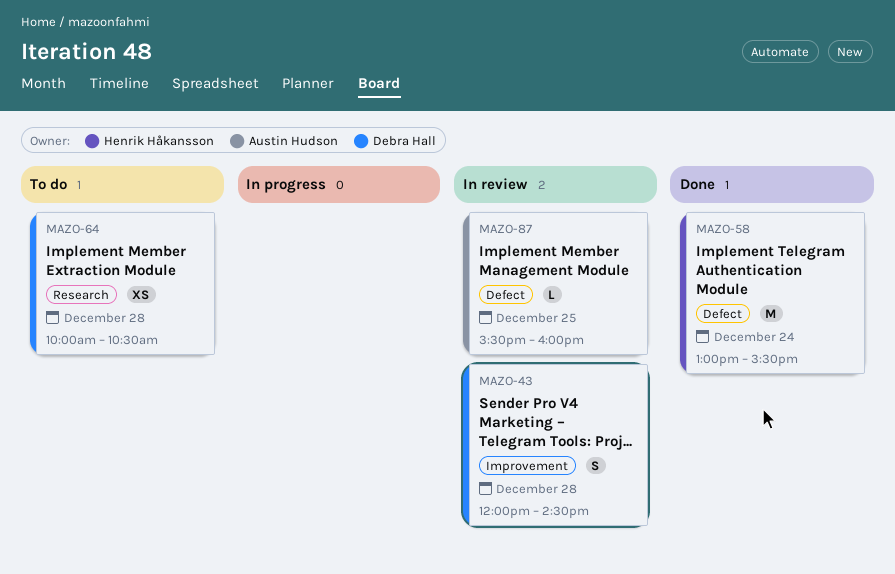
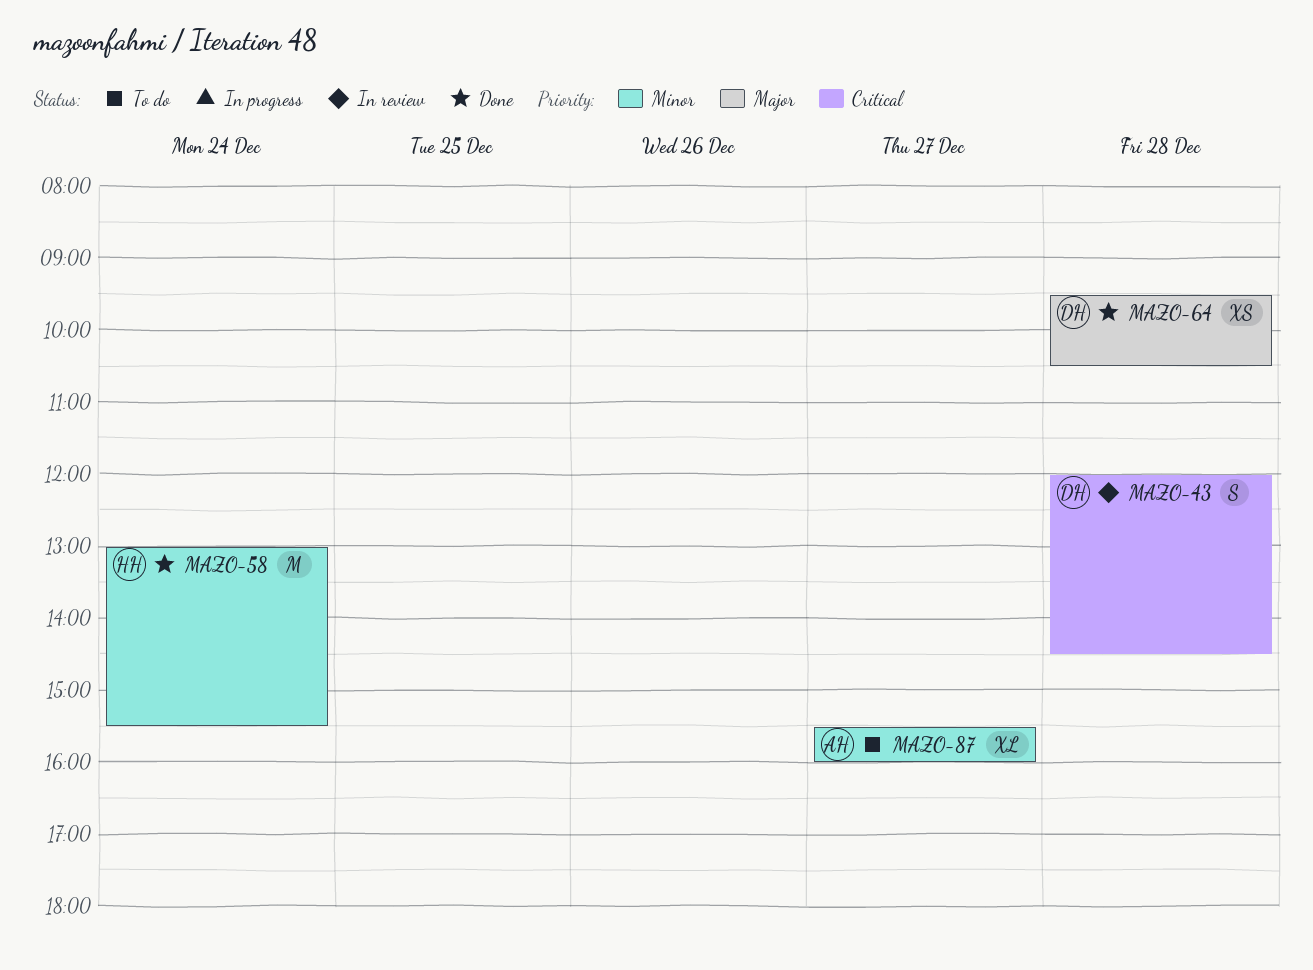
MAZO-64, status: To do -> Done
MAZO-64, begins: 10:00 -> 09:30
MAZO-87, status: In review -> To do
MAZO-87, estimate: L -> XL
MAZO-87, day: Dec 25 -> Dec 27

